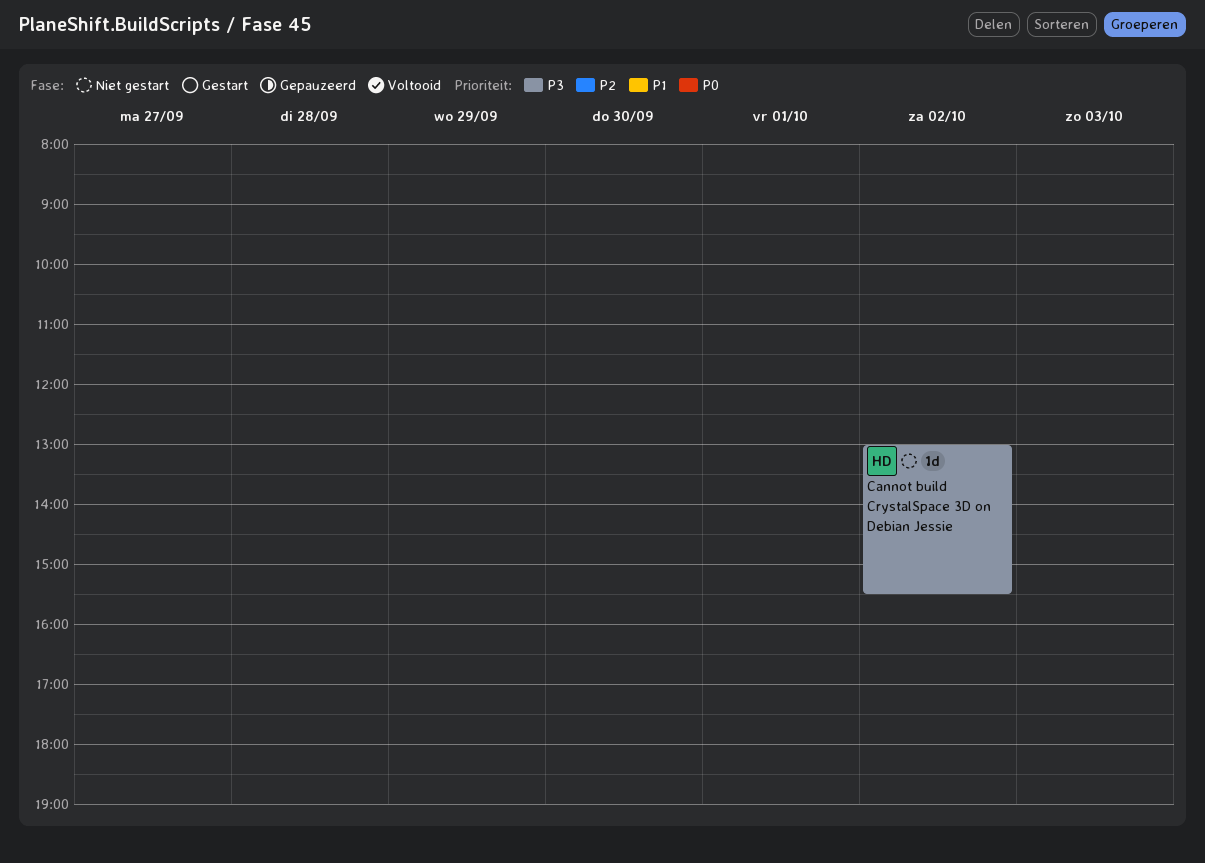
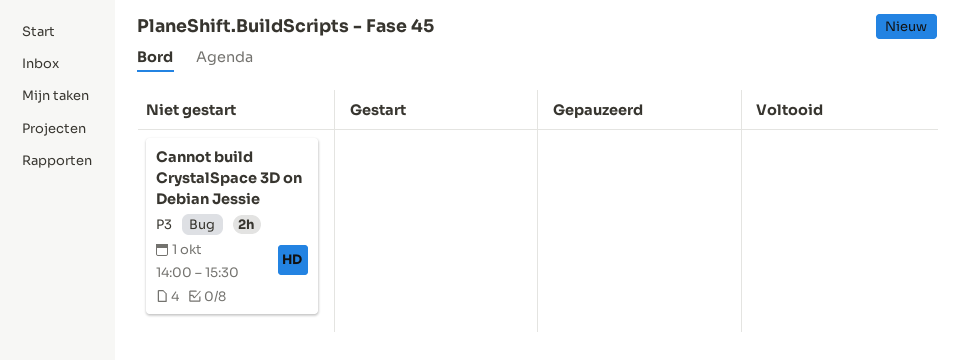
Cannot build CrystalSpace 3D on Debian Jessie, estimate: 1d -> 2h
Cannot build CrystalSpace 3D on Debian Jessie, day: Oct 2 -> Oct 1
Cannot build CrystalSpace 3D on Debian Jessie, begins: 13:00 -> 14:00

